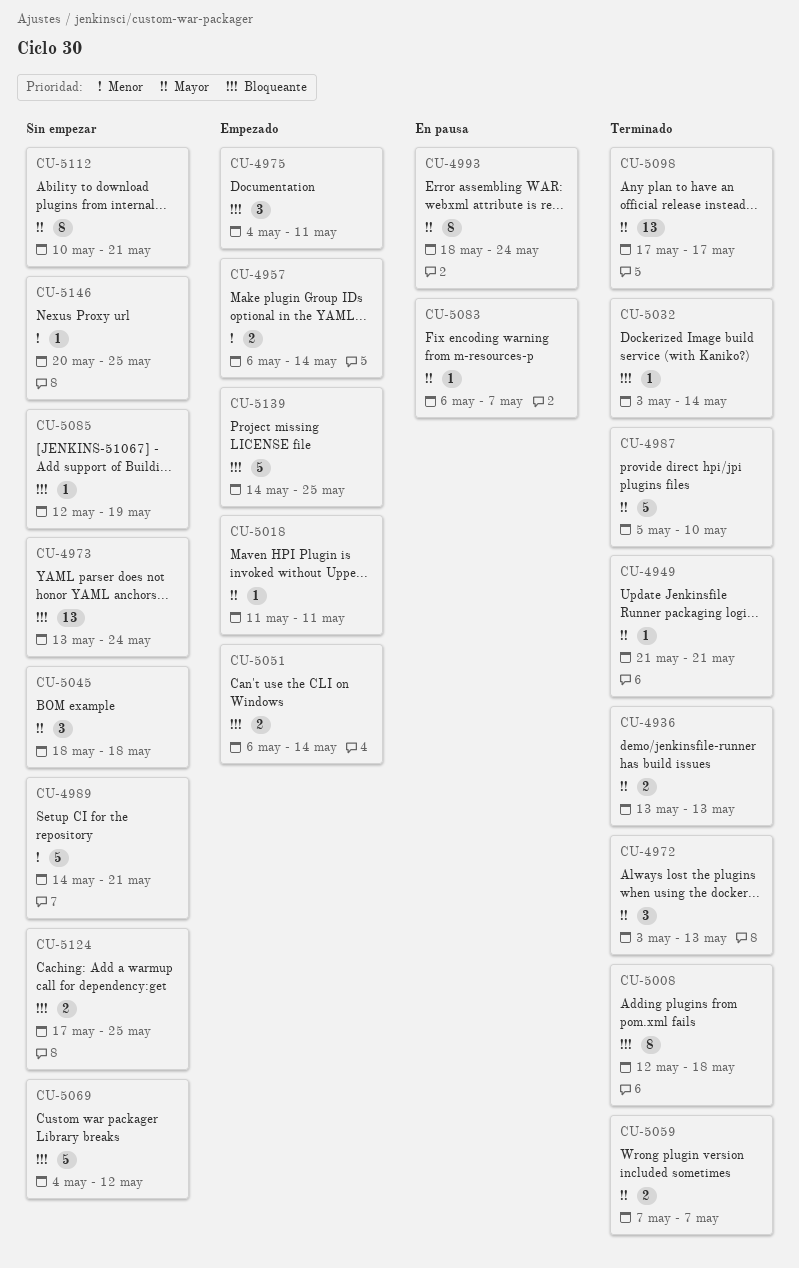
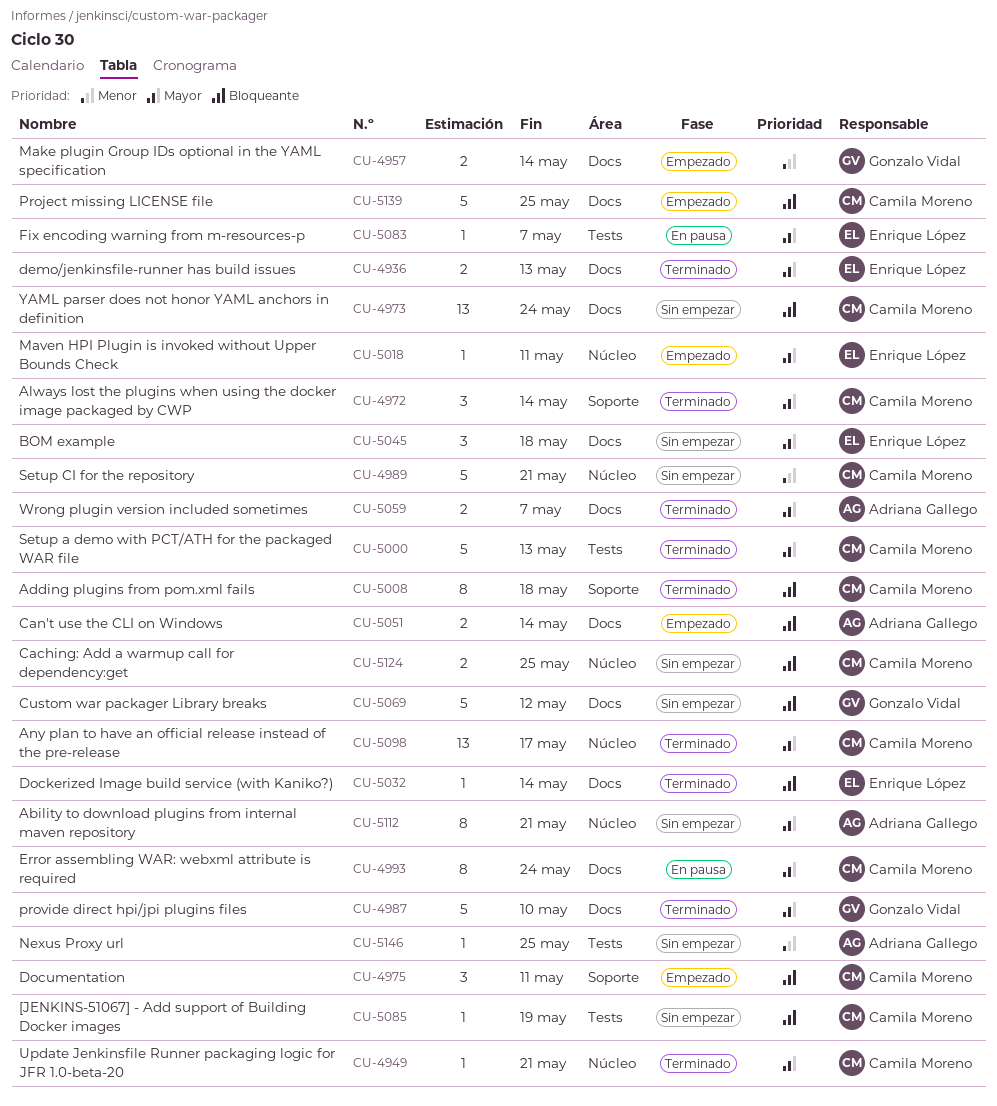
CU-4972, due: May 13 -> May 14
CU-5000: none -> present

